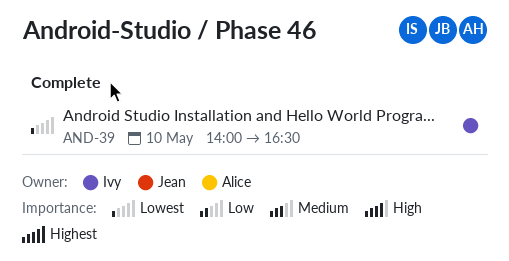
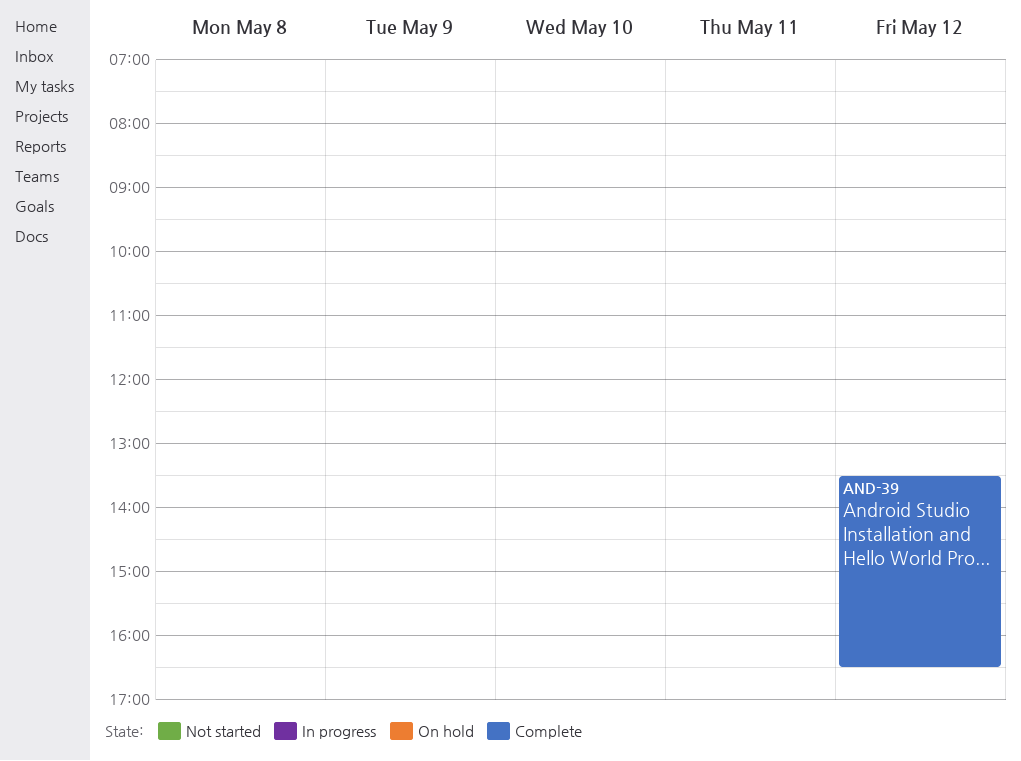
AND-39, day: May 10 -> May 12
AND-39, begins: 14:00 -> 13:30

